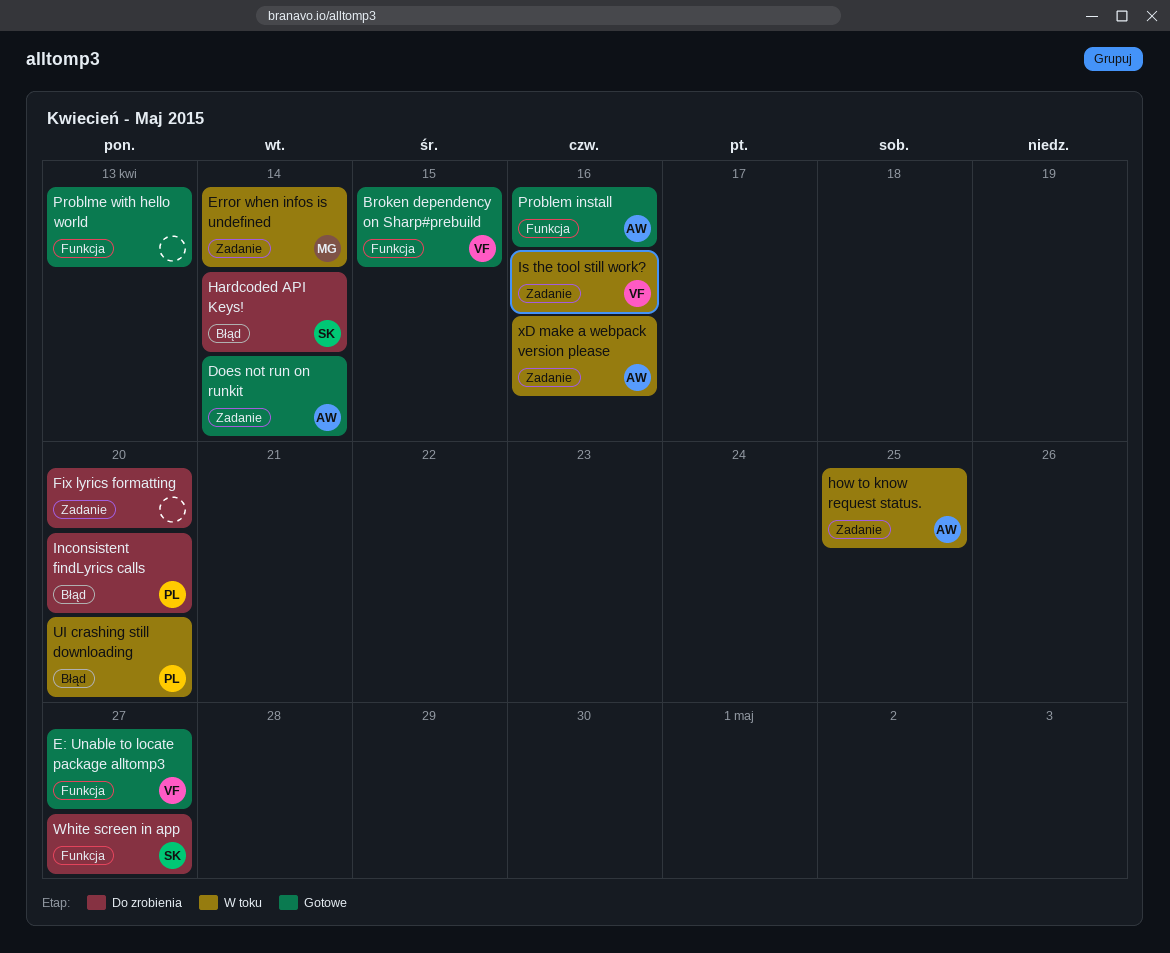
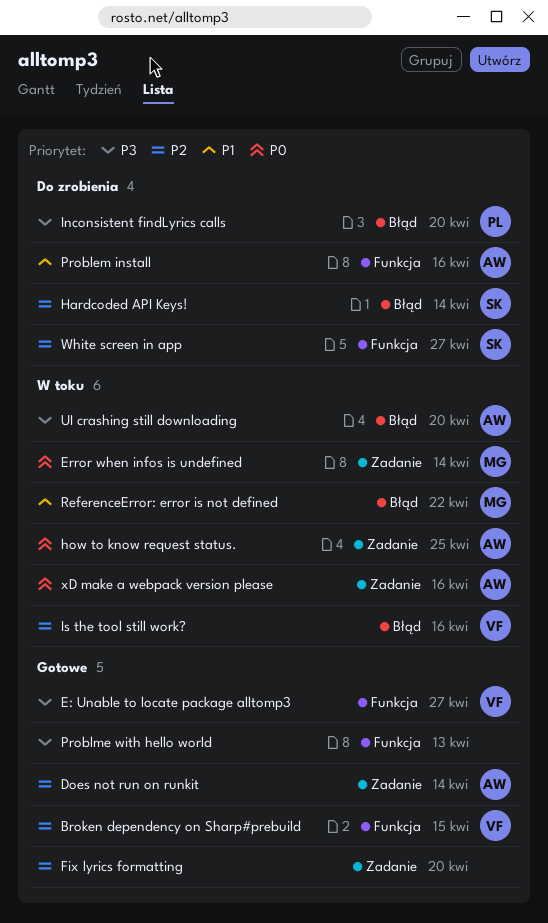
Fix lyrics formatting, status: Do zrobienia -> Gotowe
Is the tool still work?, label: Zadanie -> Błąd
Problem install, status: Gotowe -> Do zrobienia
ReferenceError: error is not defined: none -> present
UI crashing still downloading, owner: PL -> AW

